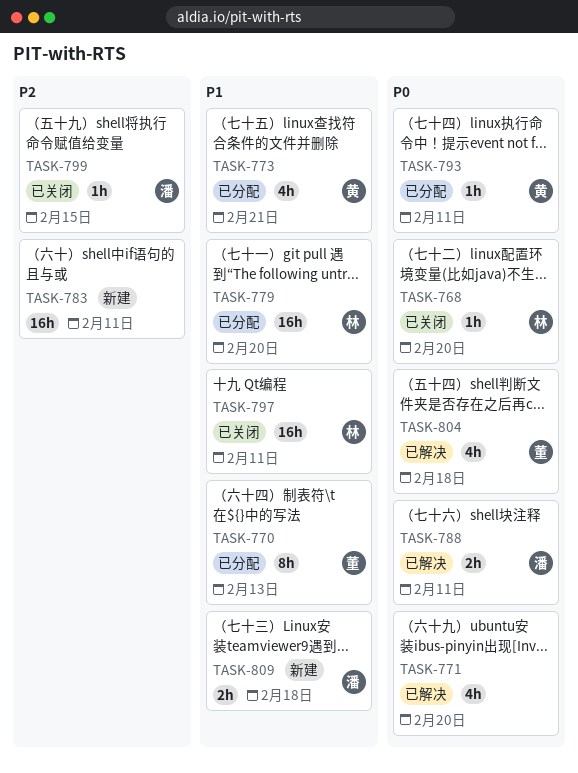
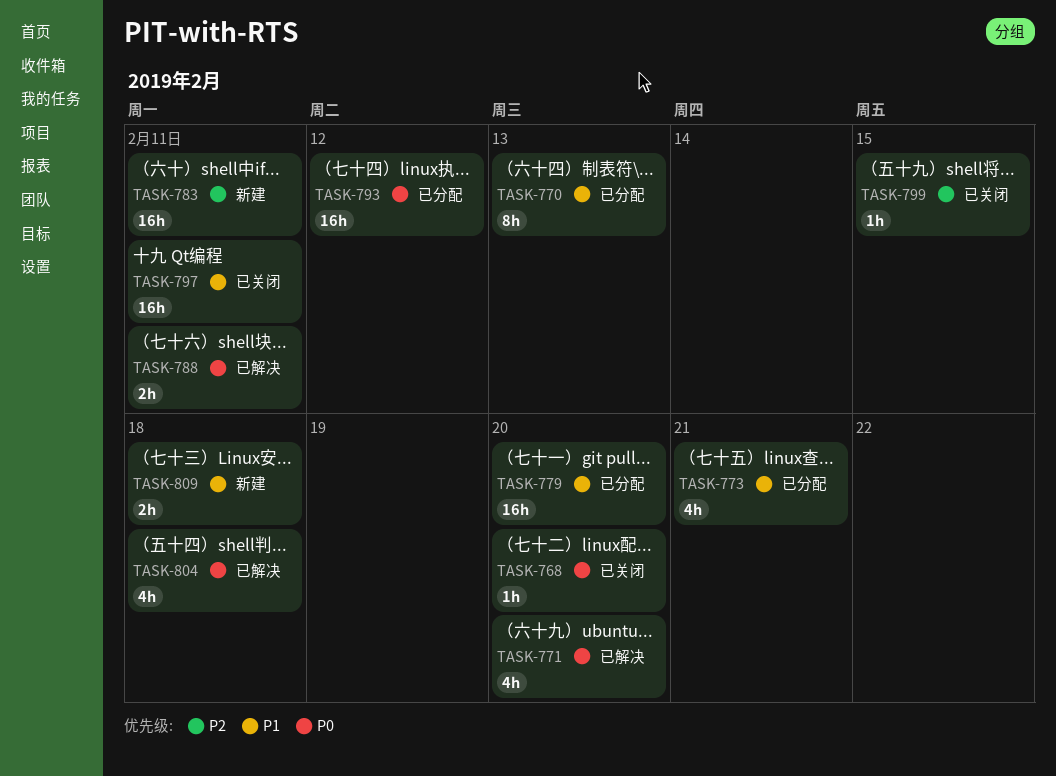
TASK-793, estimate: 1h -> 16h
TASK-793, due: Feb 11 -> Feb 12

